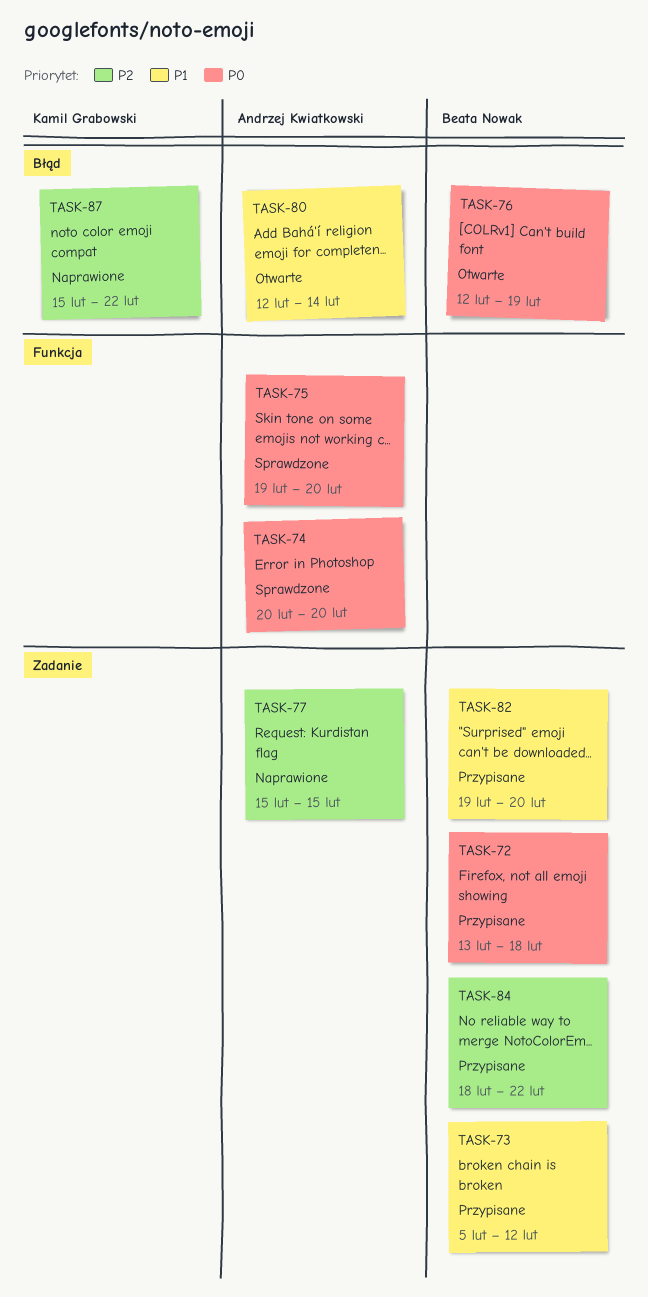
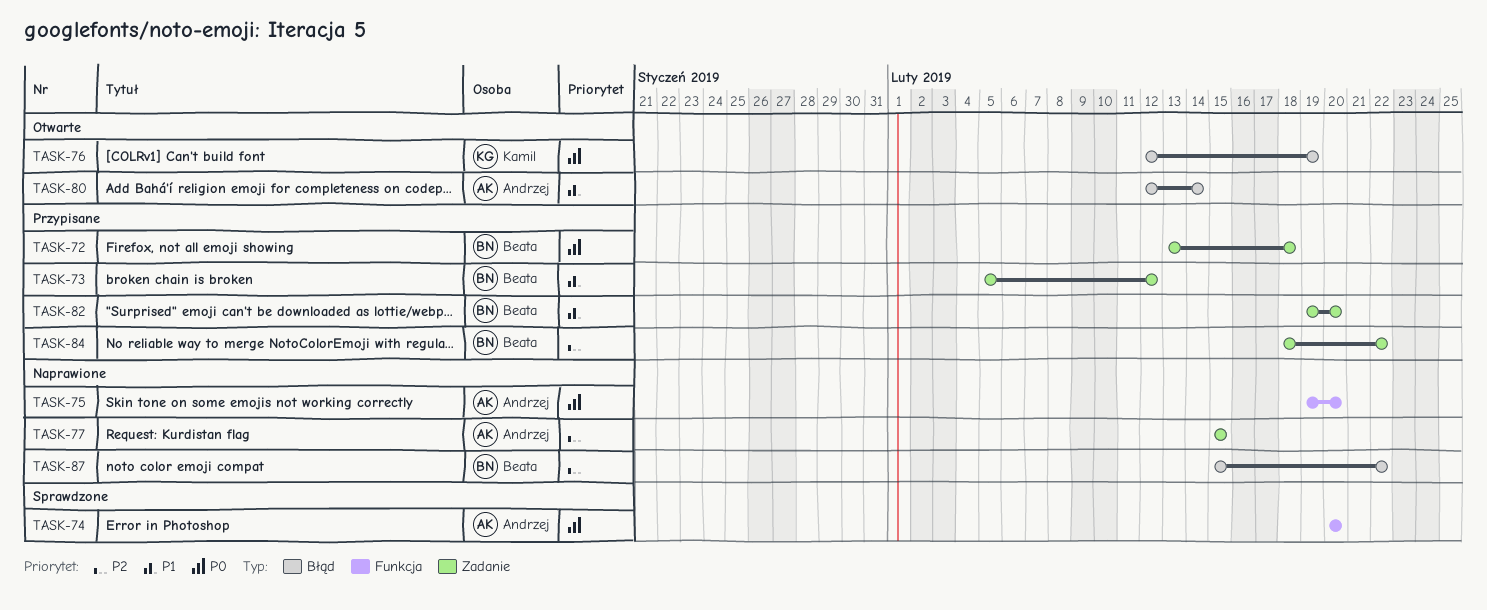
TASK-75, status: Sprawdzone -> Naprawione
TASK-76, owner: Beata Nowak -> Kamil Grabowski
TASK-87, owner: Kamil Grabowski -> Beata Nowak

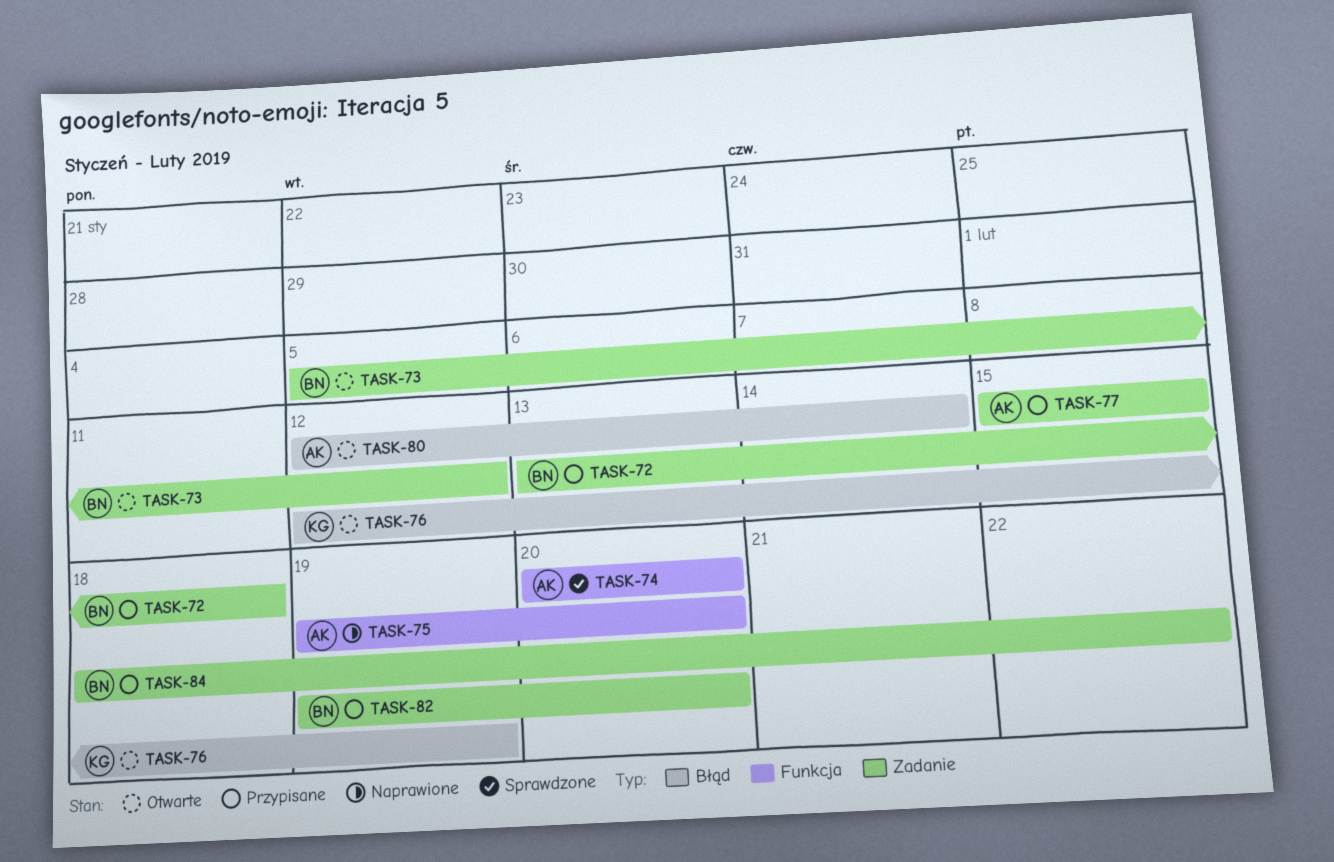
TASK-73, status: Przypisane -> Otwarte
TASK-77, status: Naprawione -> Przypisane
TASK-87: present -> none

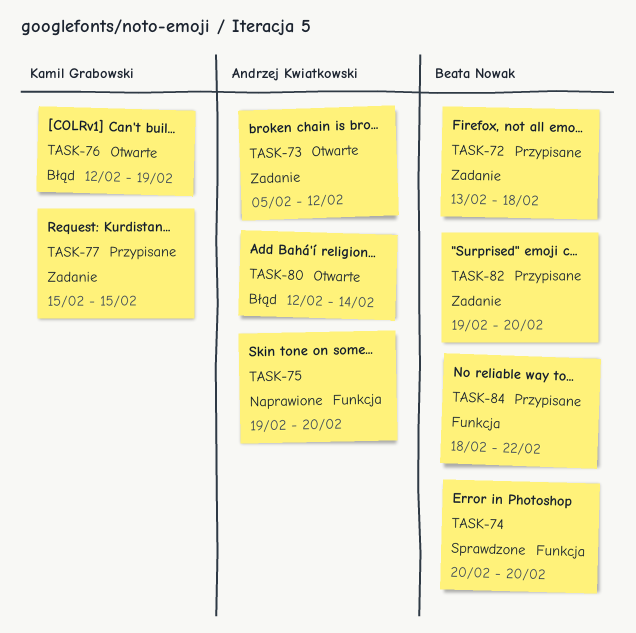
TASK-73, owner: Beata Nowak -> Andrzej Kwiatkowski
TASK-74, owner: Andrzej Kwiatkowski -> Beata Nowak
TASK-77, owner: Andrzej Kwiatkowski -> Kamil Grabowski
TASK-84, label: Zadanie -> Funkcja

